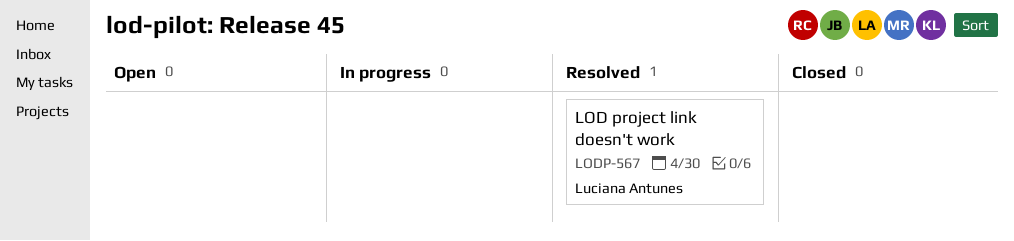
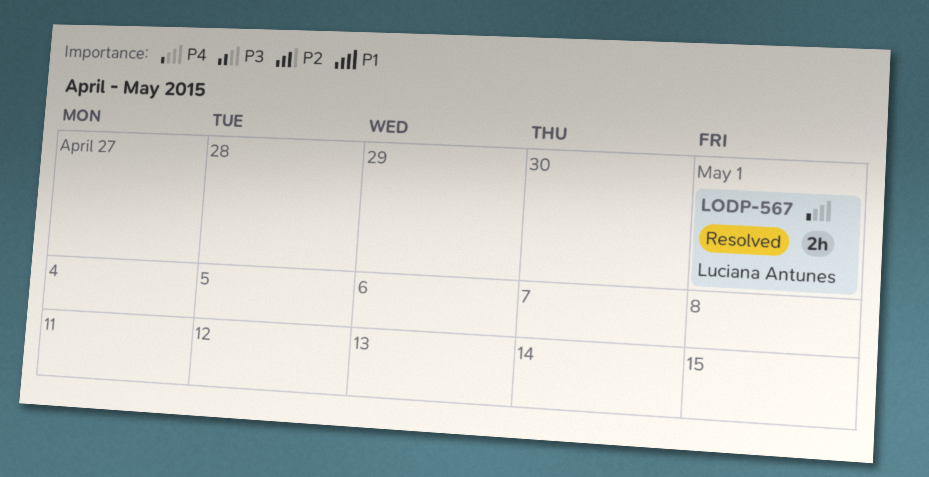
LODP-567, due: Apr 30 -> May 1

